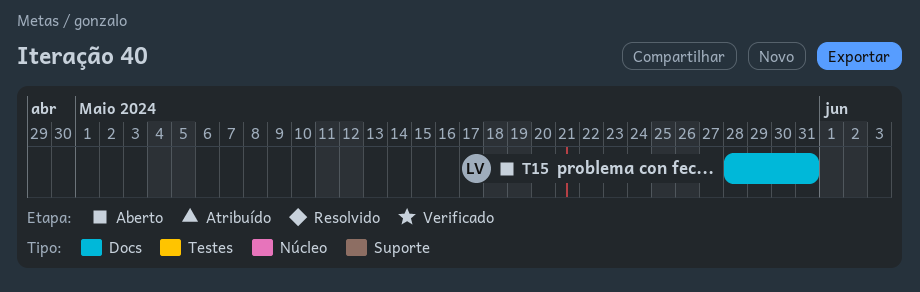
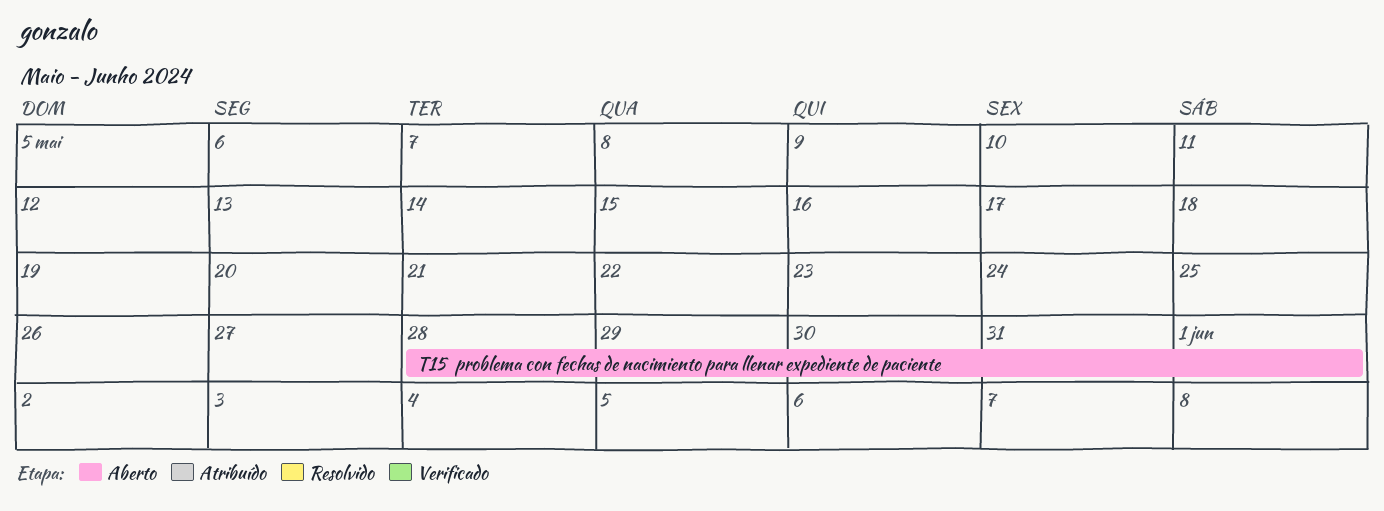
T15, due: May 31 -> Jun 1

